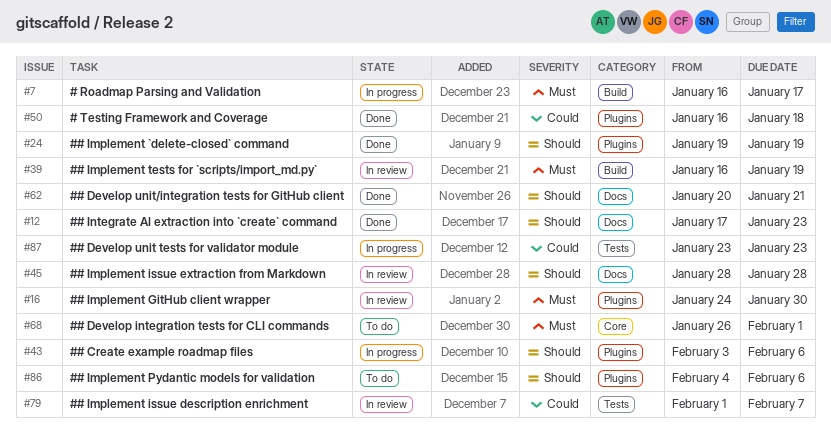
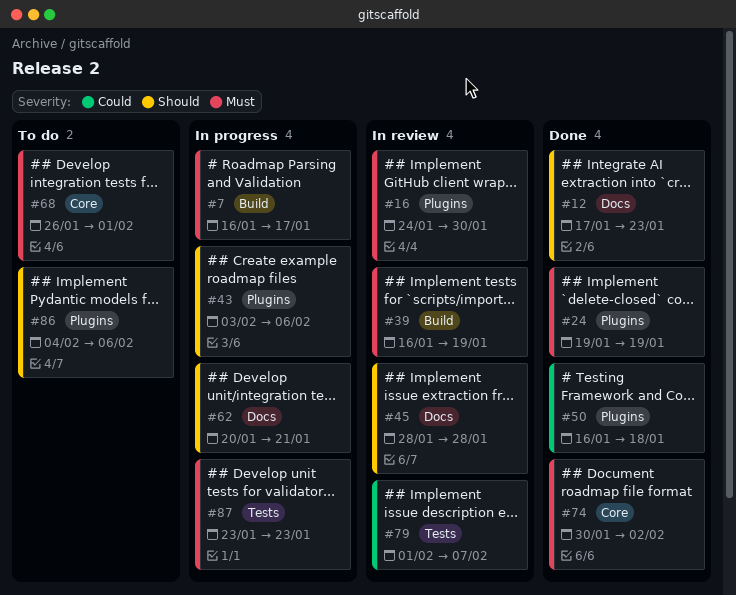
#24, priority: Should -> Must
#62, status: Done -> In progress
#74: none -> present
#87, priority: Could -> Must

